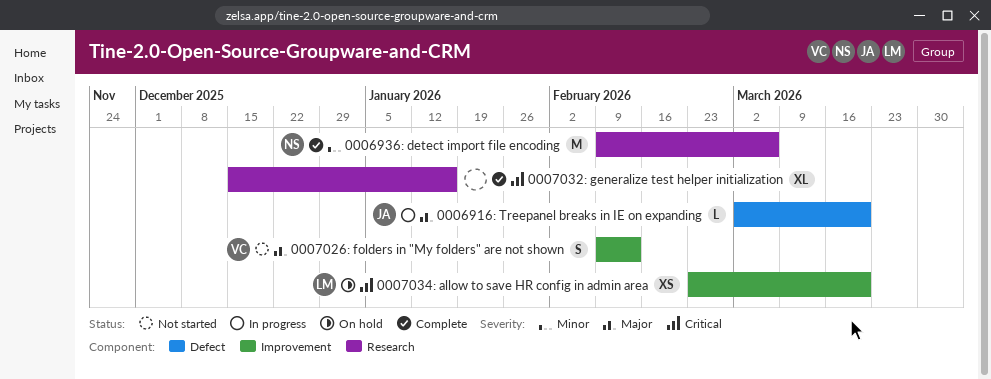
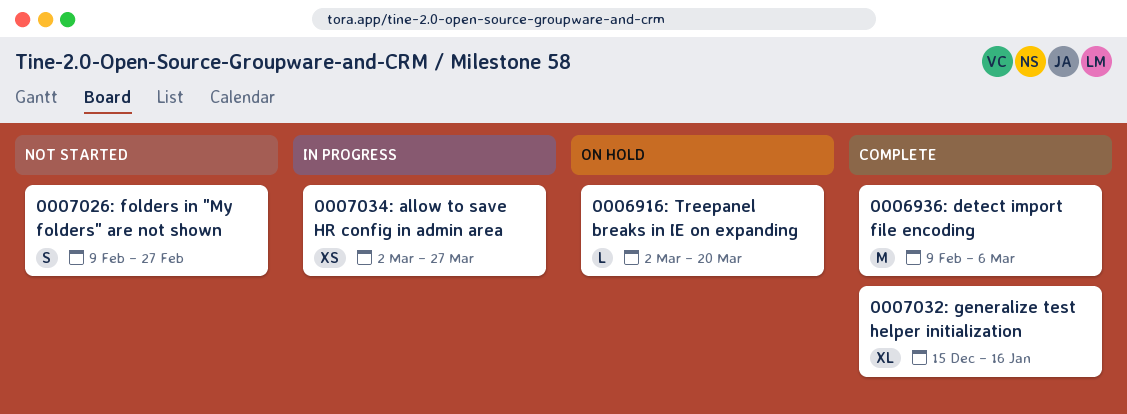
0006916: Treepanel breaks in IE on expanding, status: In progress -> On hold
0007026: folders in "My folders" are not shown, due: Feb 13 -> Feb 27
0007034: allow to save HR config in admin area, status: On hold -> In progress
0007034: allow to save HR config in admin area, start: Feb 23 -> Mar 2
0007034: allow to save HR config in admin area, due: Mar 20 -> Mar 27

